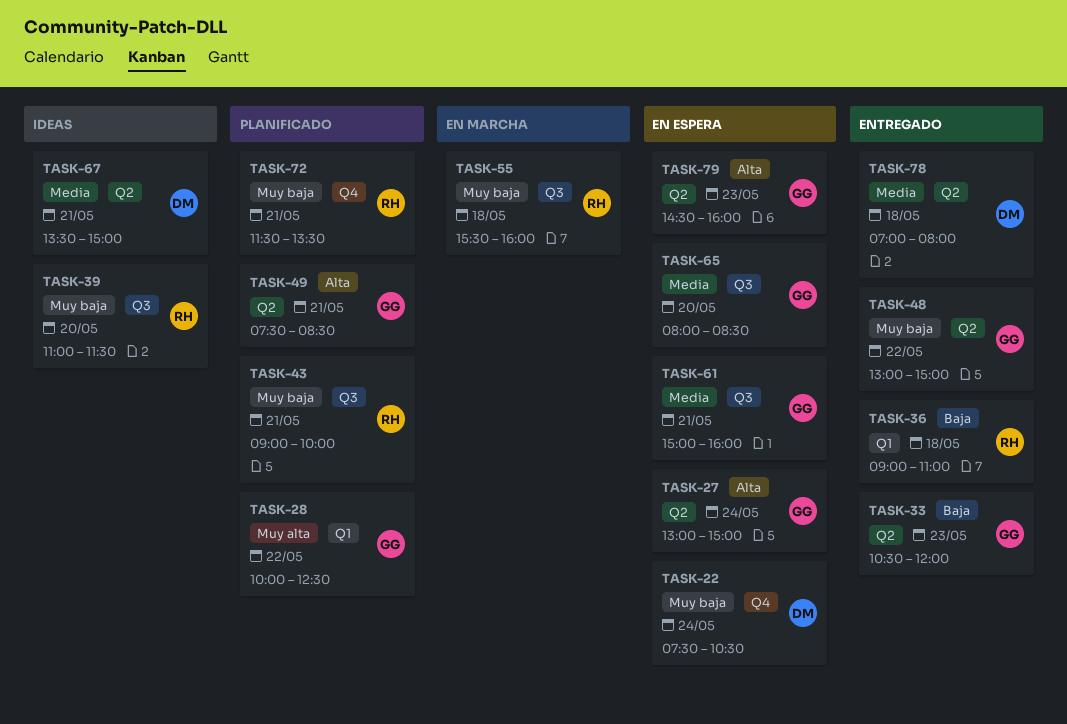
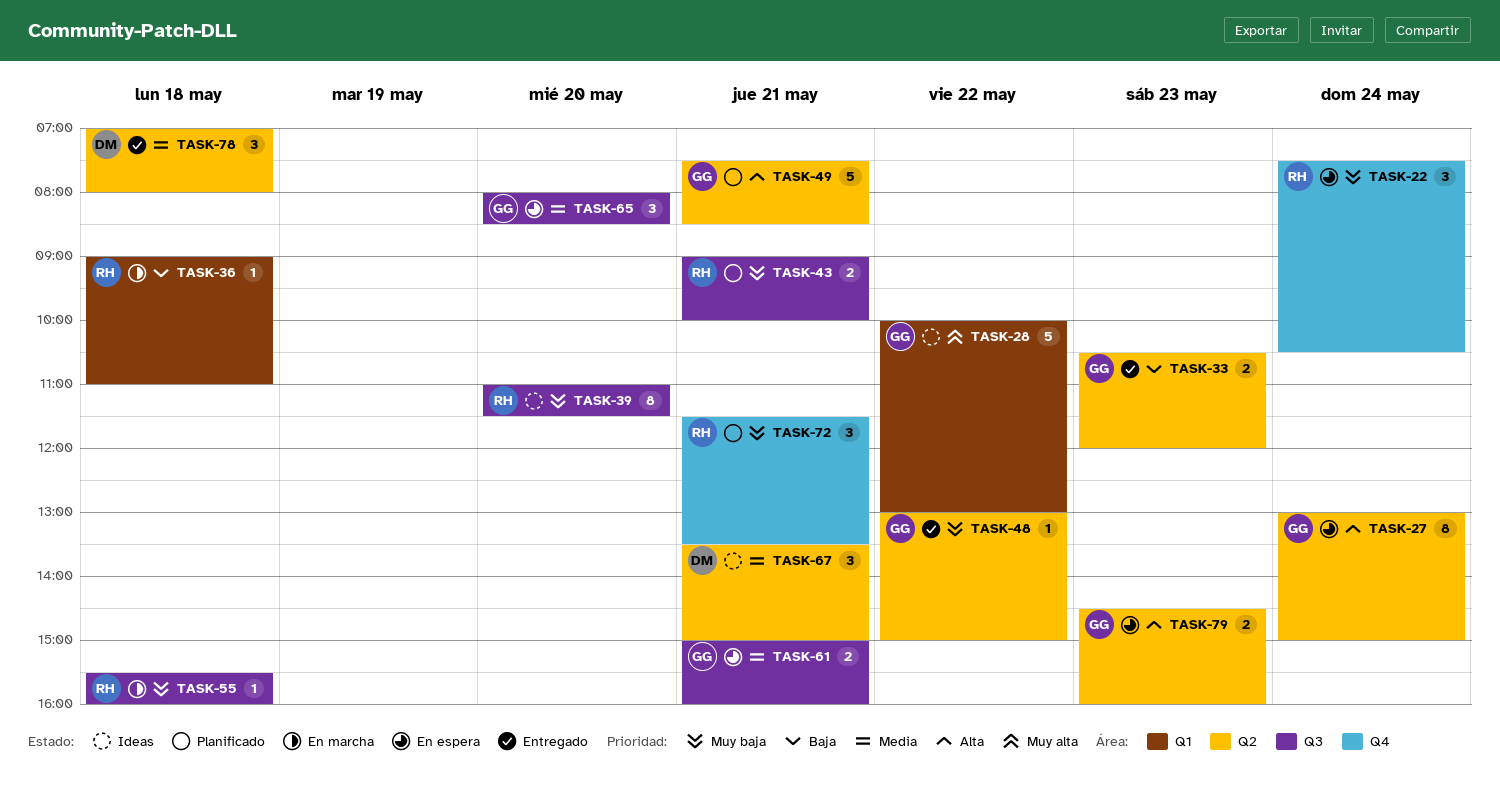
TASK-22, owner: DM -> RH
TASK-28, status: Planificado -> Ideas
TASK-28, ends: 12:30 -> 13:00
TASK-36, status: Entregado -> En marcha

